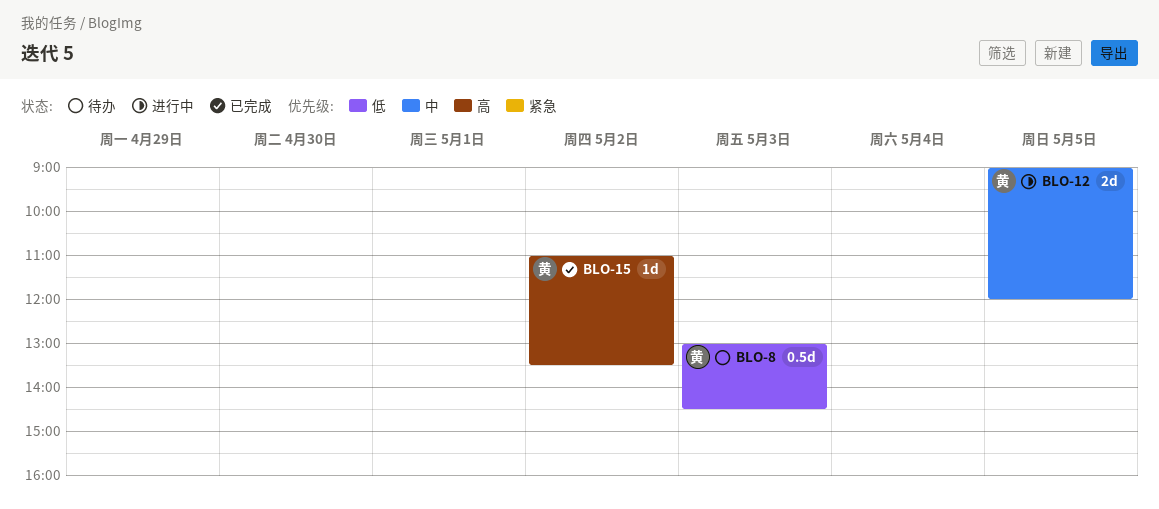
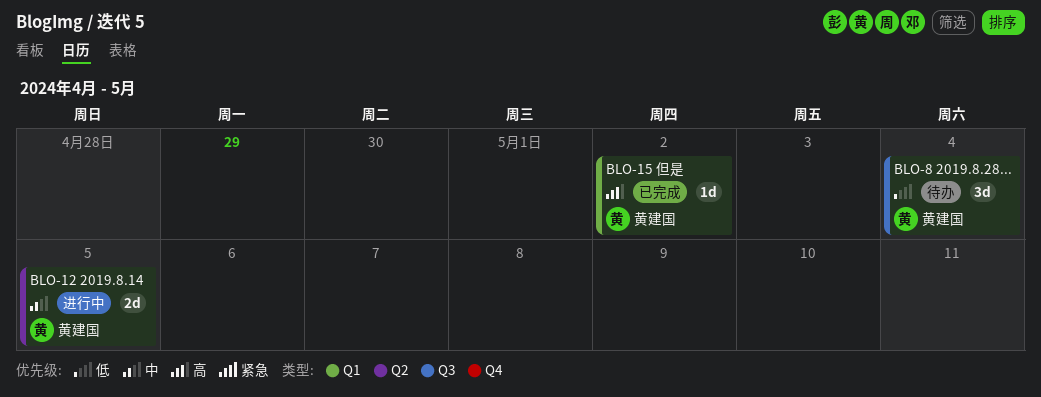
BLO-8, estimate: 0.5d -> 3d
BLO-8, day: May 3 -> May 4

